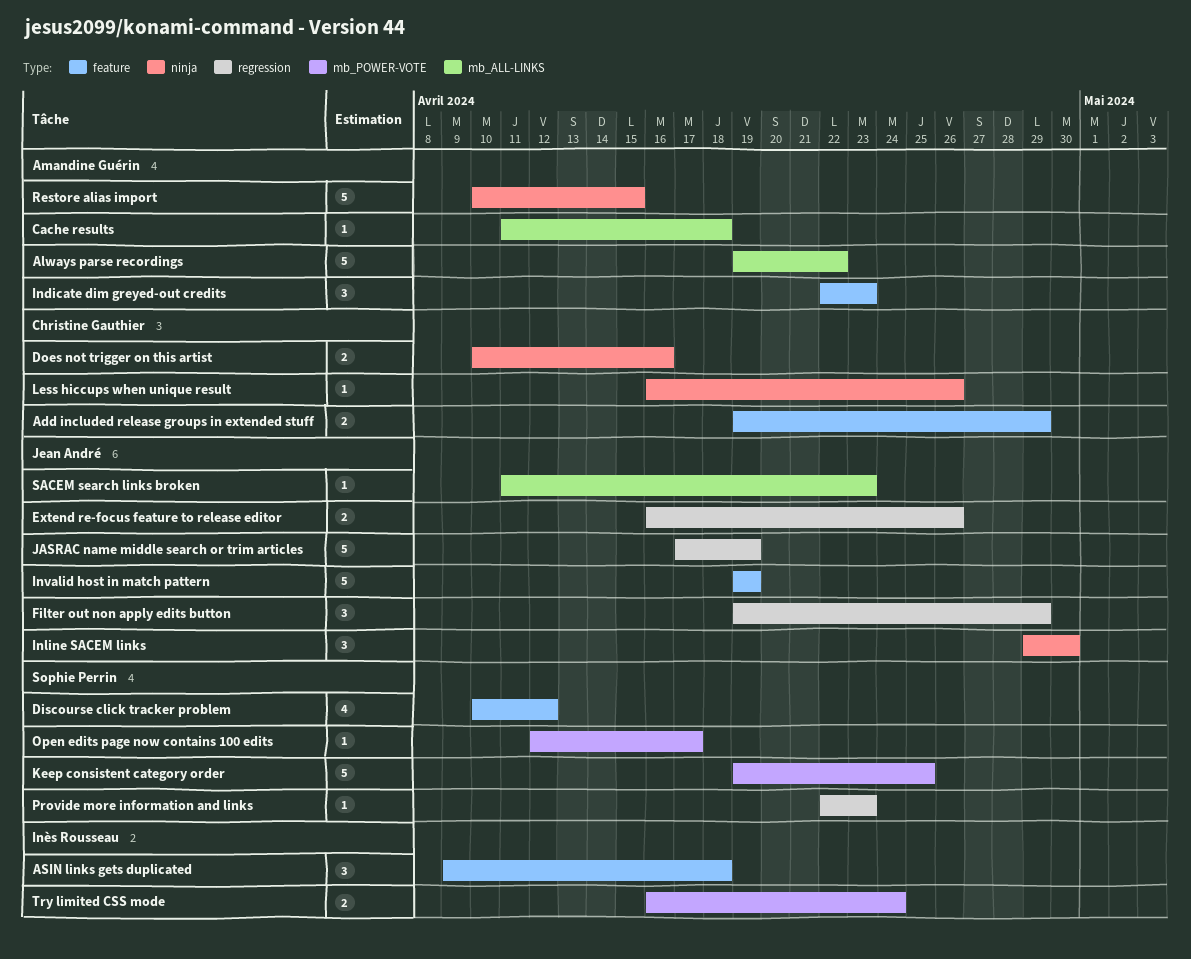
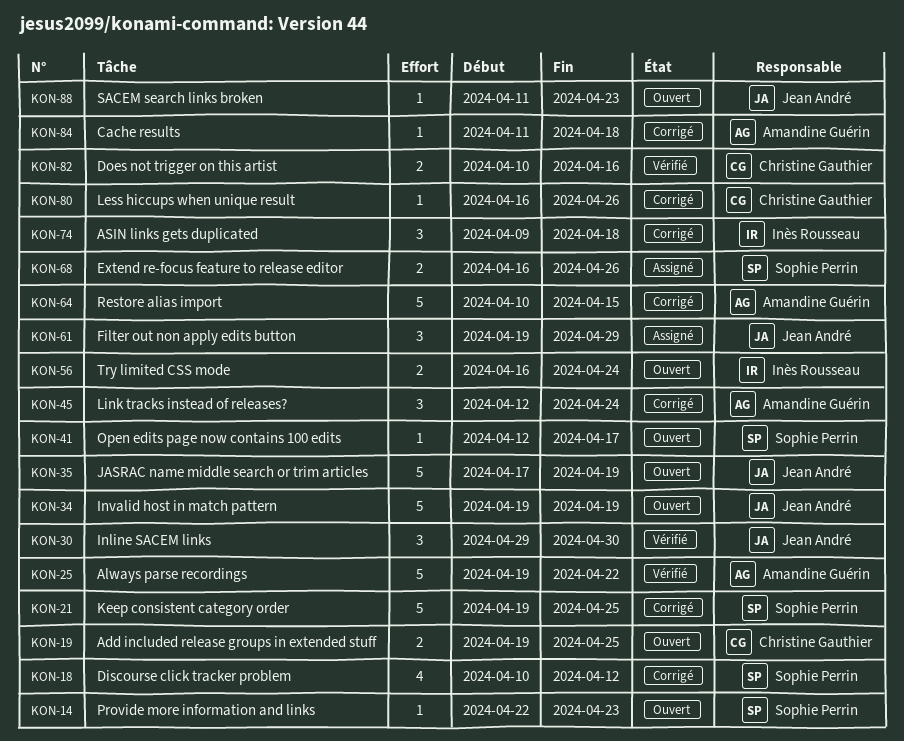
Add included release groups in extended stuff, due: Apr 29 -> Apr 25
Extend re‐focus feature to release editor, owner: Jean André -> Sophie Perrin
Indicate dim greyed‐out credits: present -> none
Link tracks instead of releases?: none -> present

